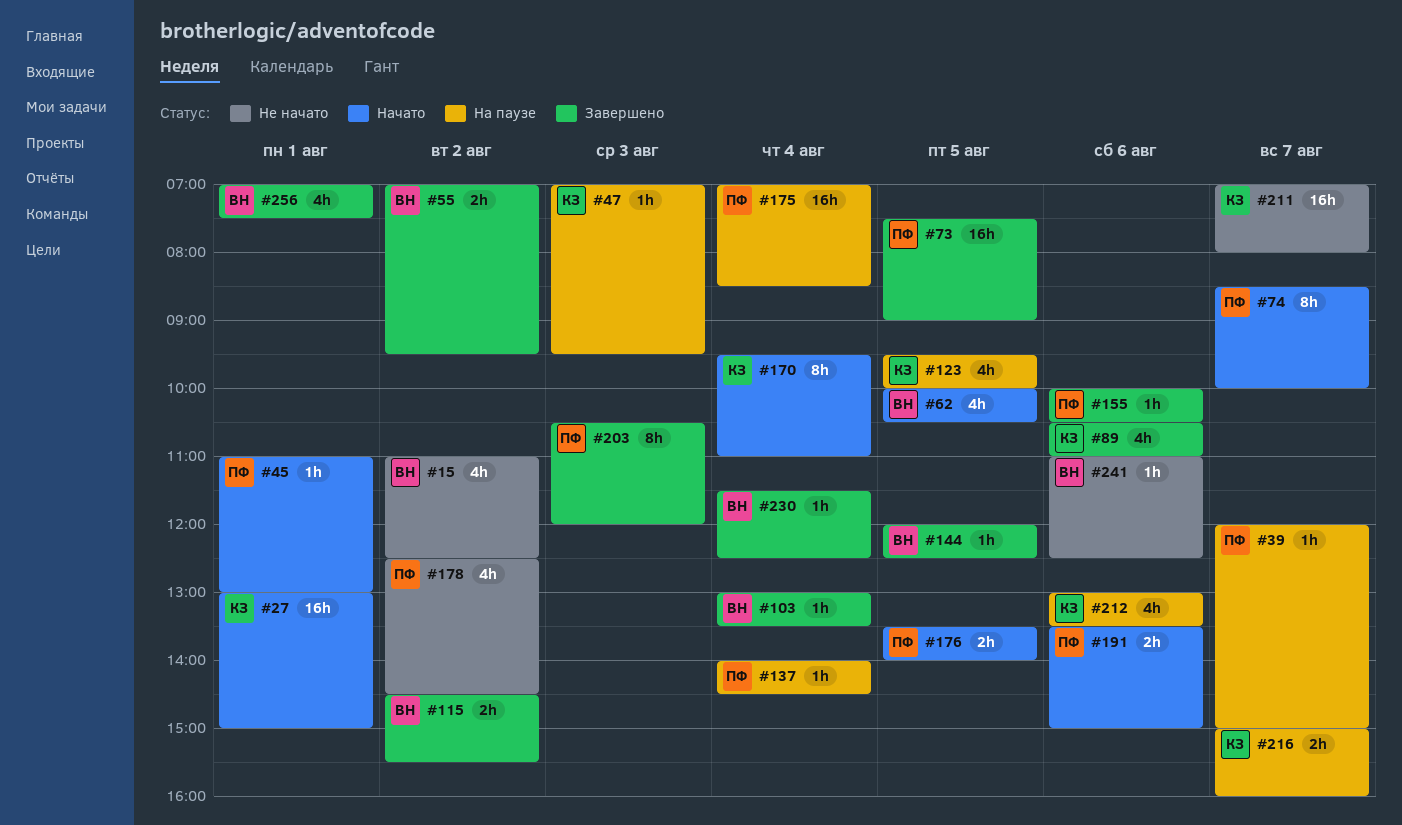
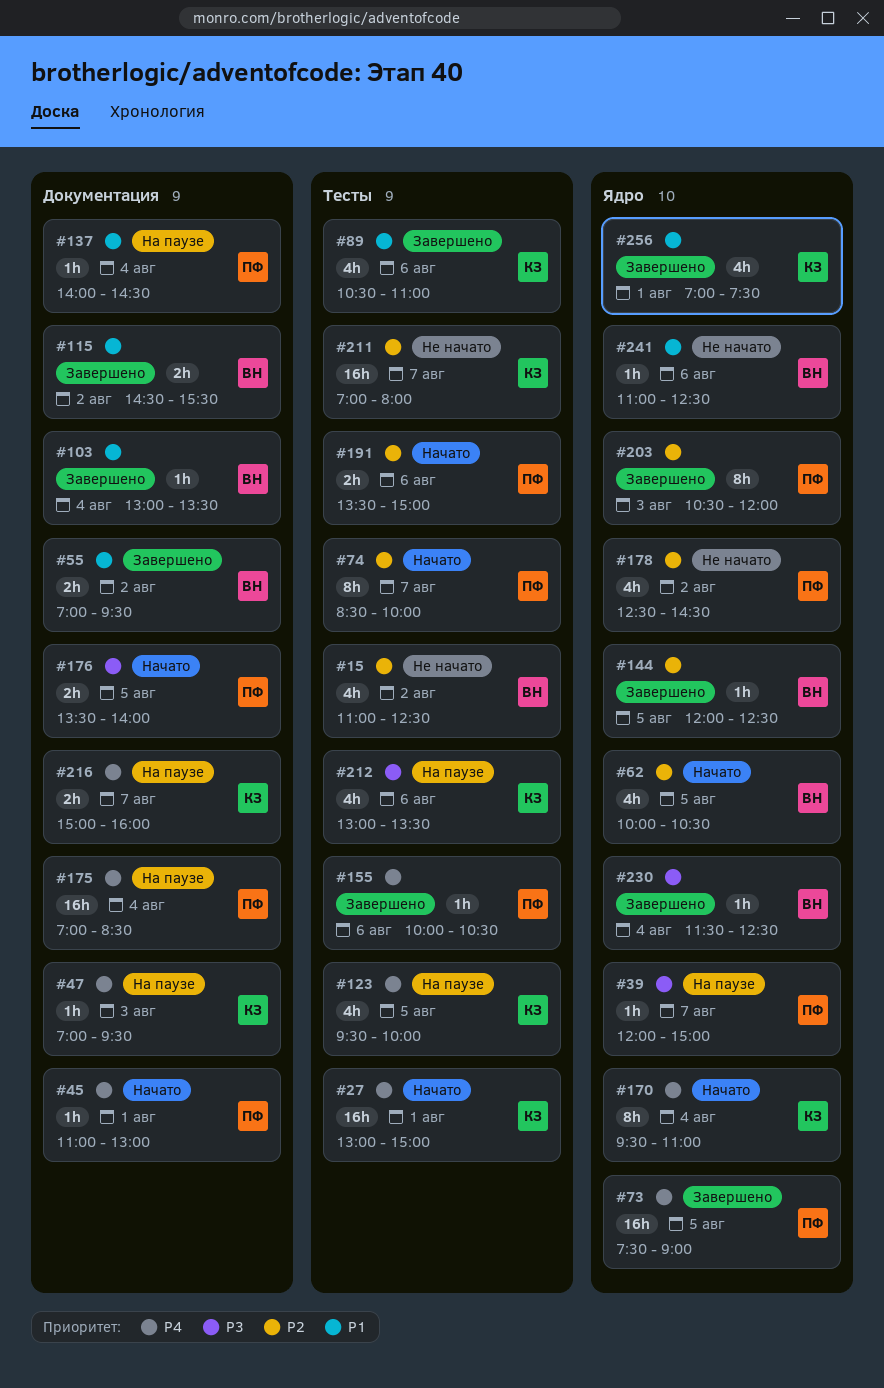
#256, owner: ВН -> КЗ

